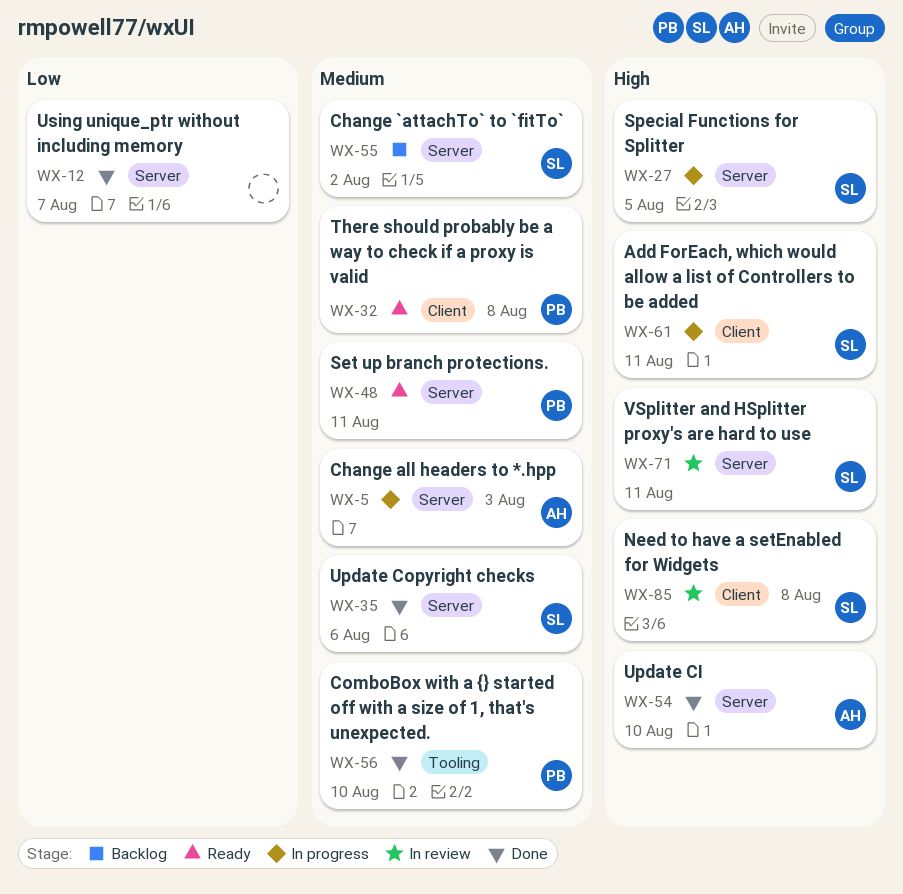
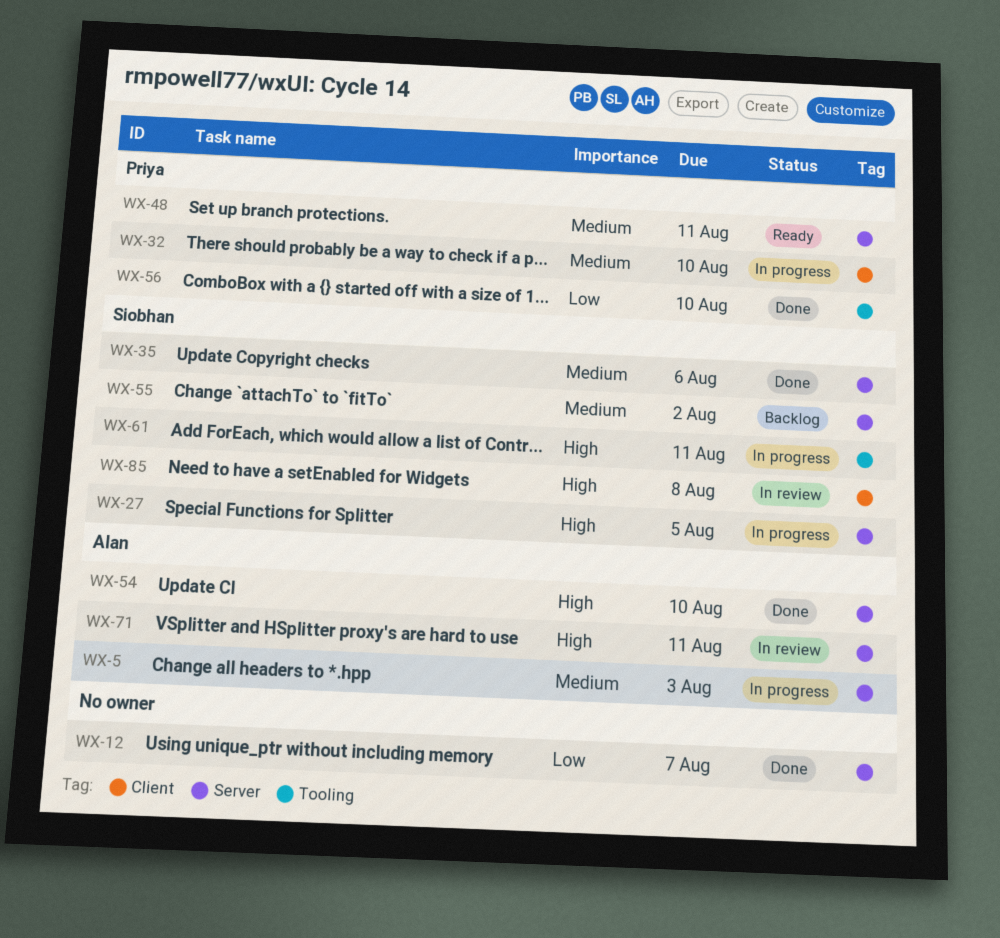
WX-32, status: Ready -> In progress
WX-32, due: Aug 8 -> Aug 10
WX-56, priority: Medium -> Low
WX-61, label: Client -> Tooling
WX-71, owner: Siobhan -> Alan

